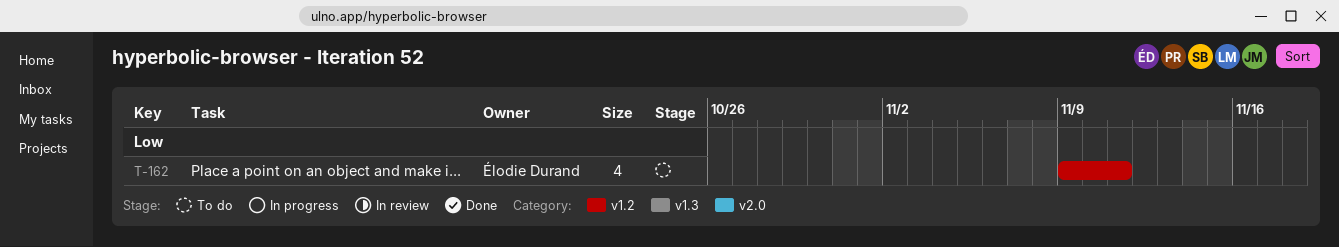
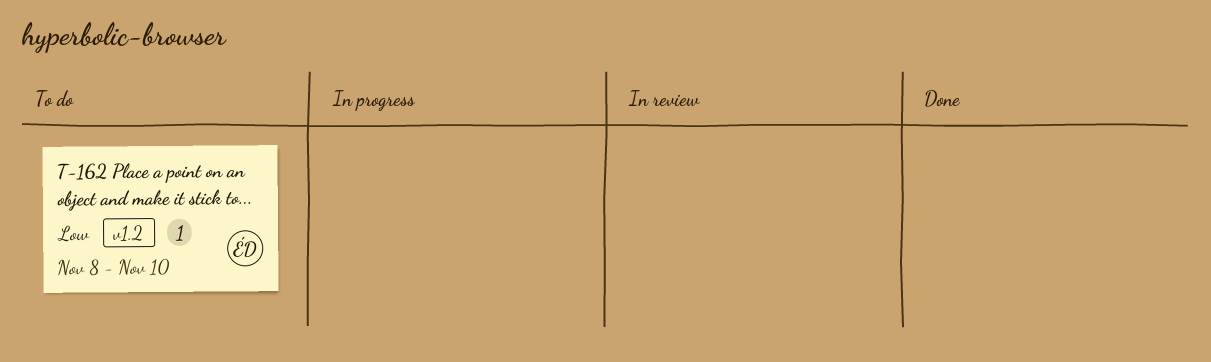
T-162, estimate: 4 -> 1
T-162, start: Nov 9 -> Nov 8
T-162, due: Nov 11 -> Nov 10

